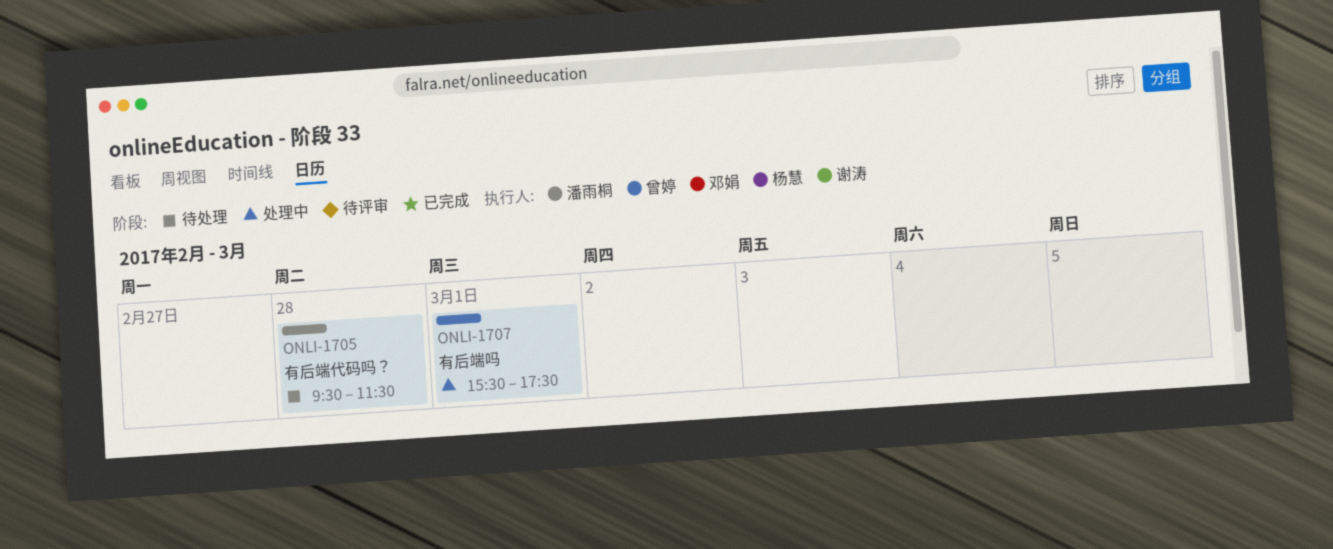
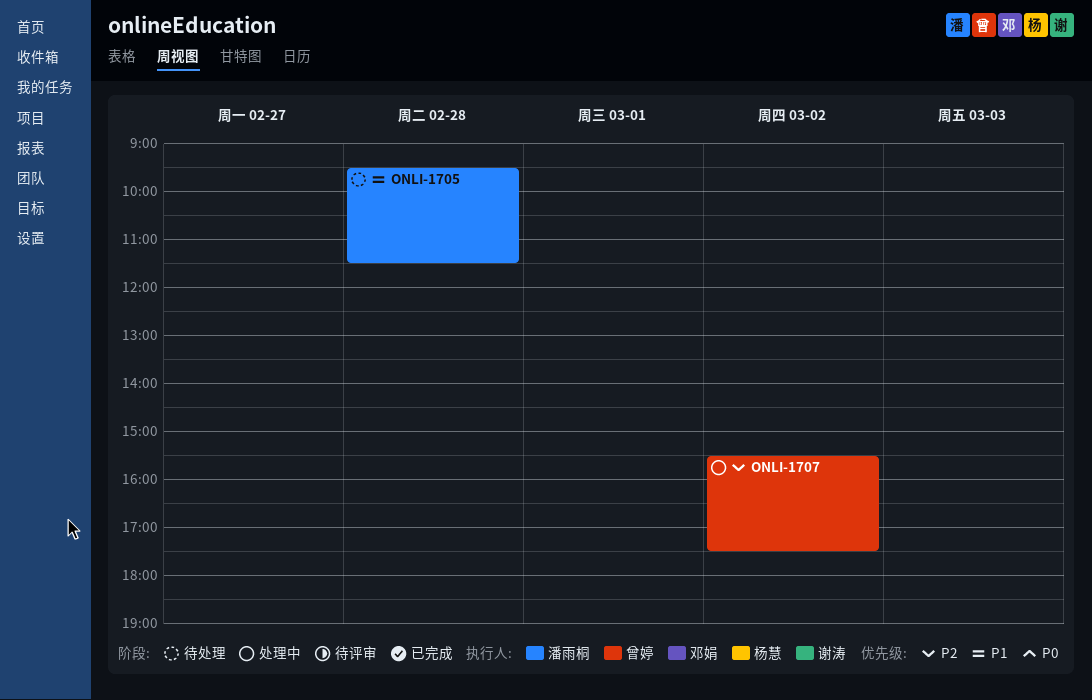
ONLI-1707, day: Mar 1 -> Mar 2

